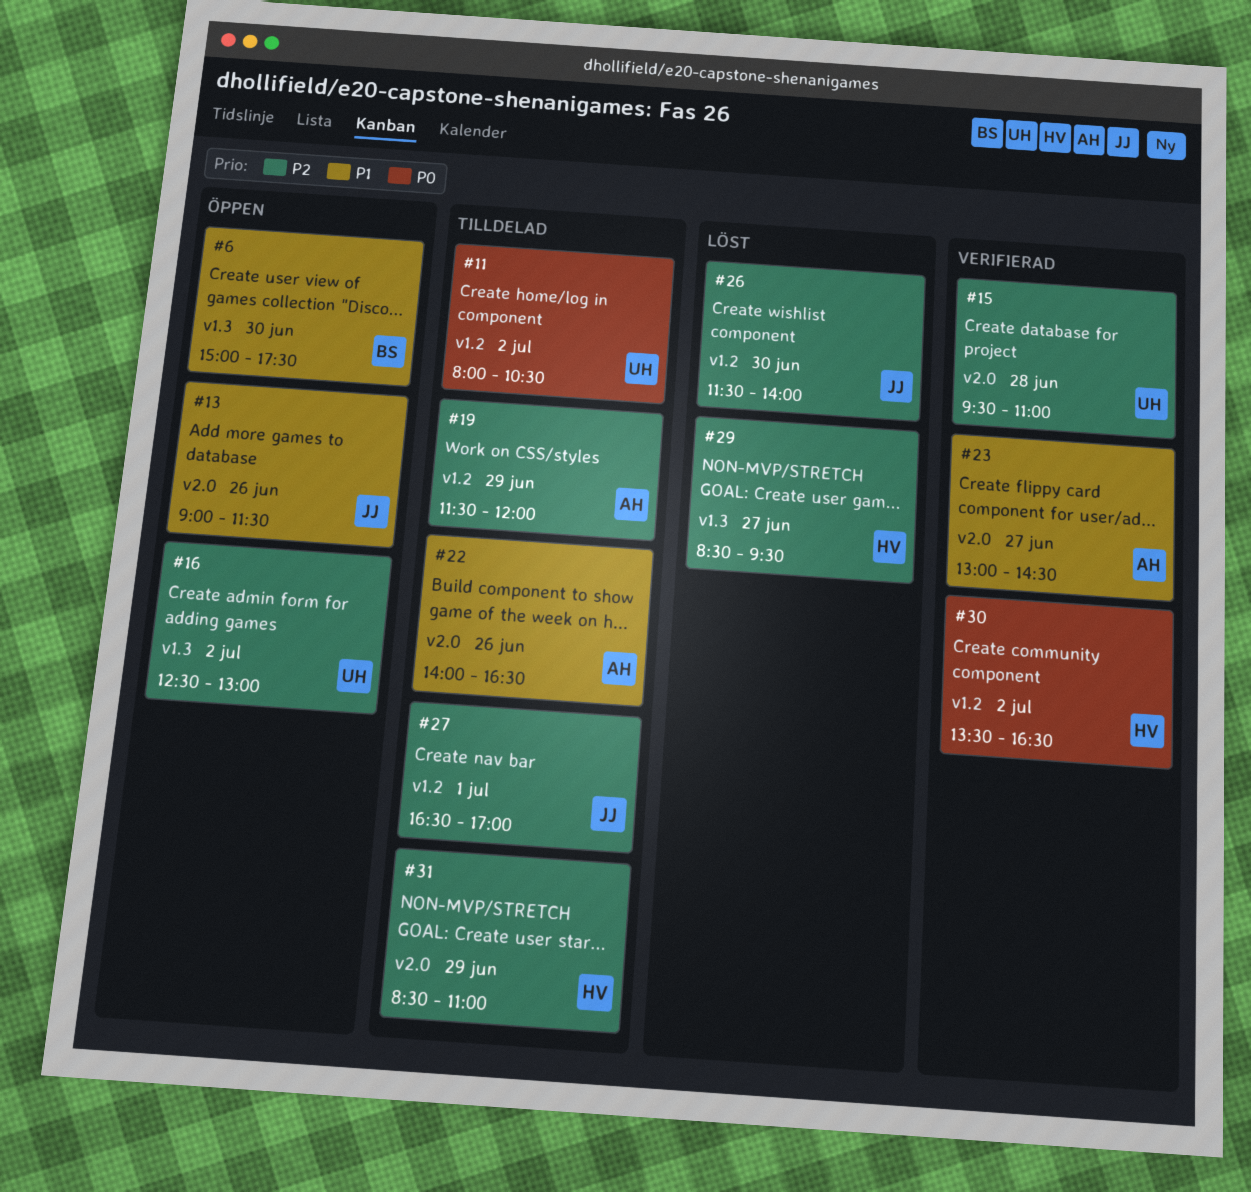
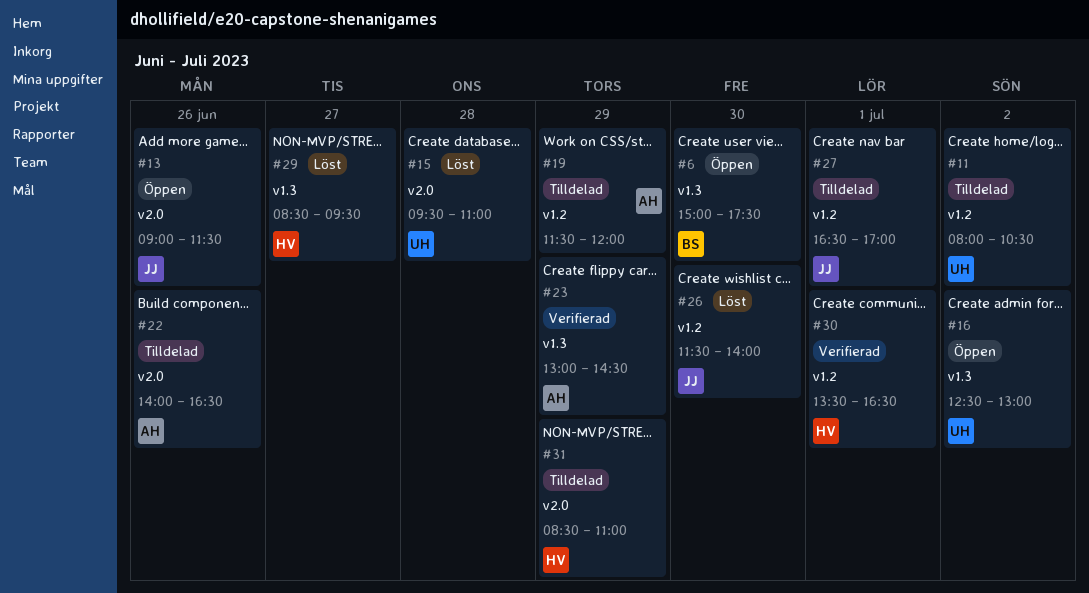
#15, status: Verifierad -> Löst
#23, label: v2.0 -> v1.3
#23, day: Jun 27 -> Jun 29
#30, day: Jul 2 -> Jul 1

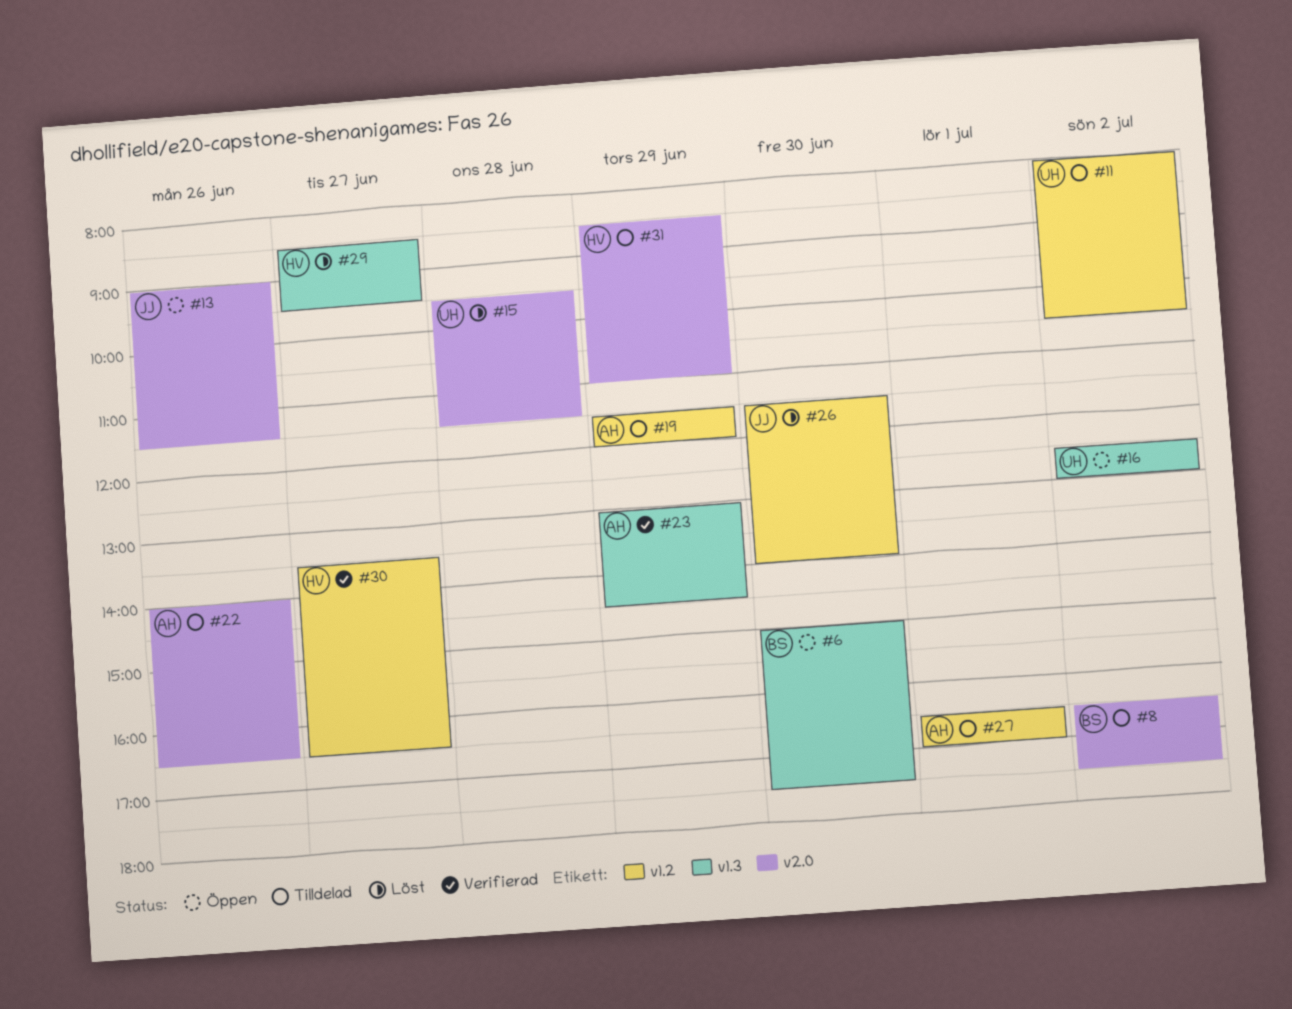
#8: none -> present
#15, ends: 11:00 -> 11:30
#27, owner: JJ -> AH
#30, day: Jul 1 -> Jun 27

